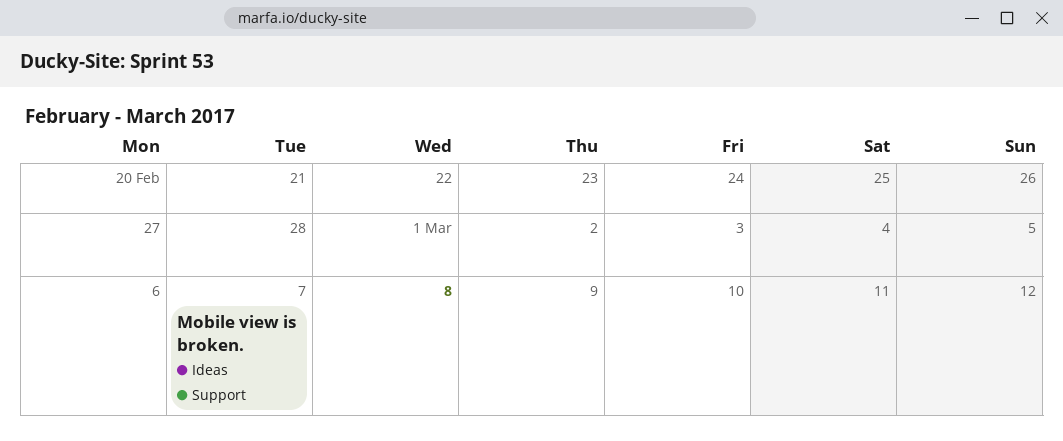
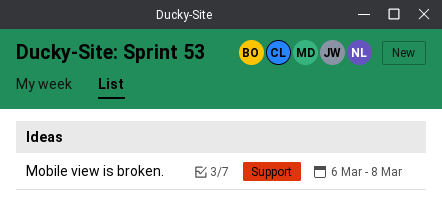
Mobile view is broken., due: Mar 7 -> Mar 8

